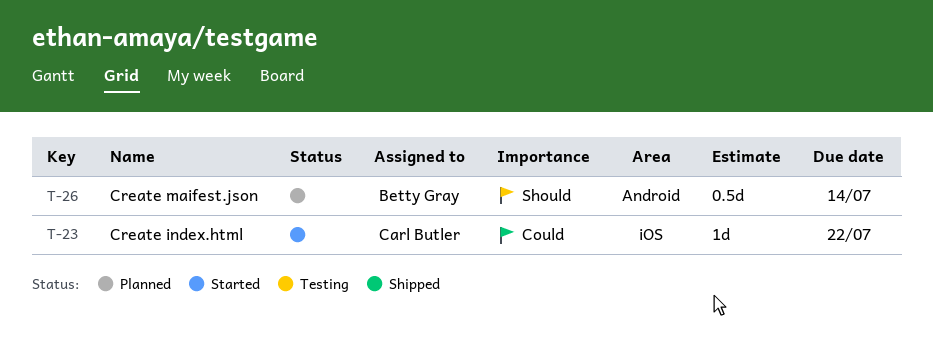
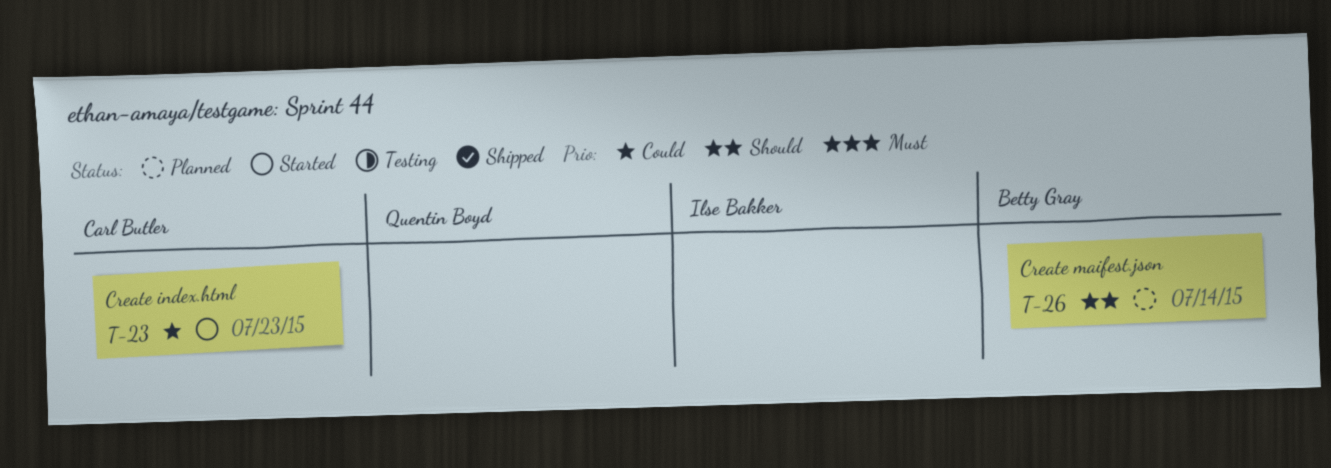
T-23, due: Jul 22 -> Jul 23

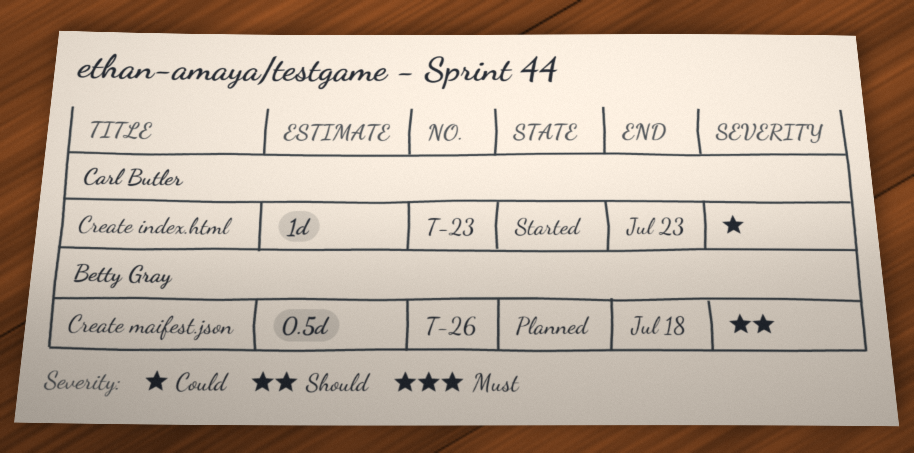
T-26, due: Jul 14 -> Jul 18

